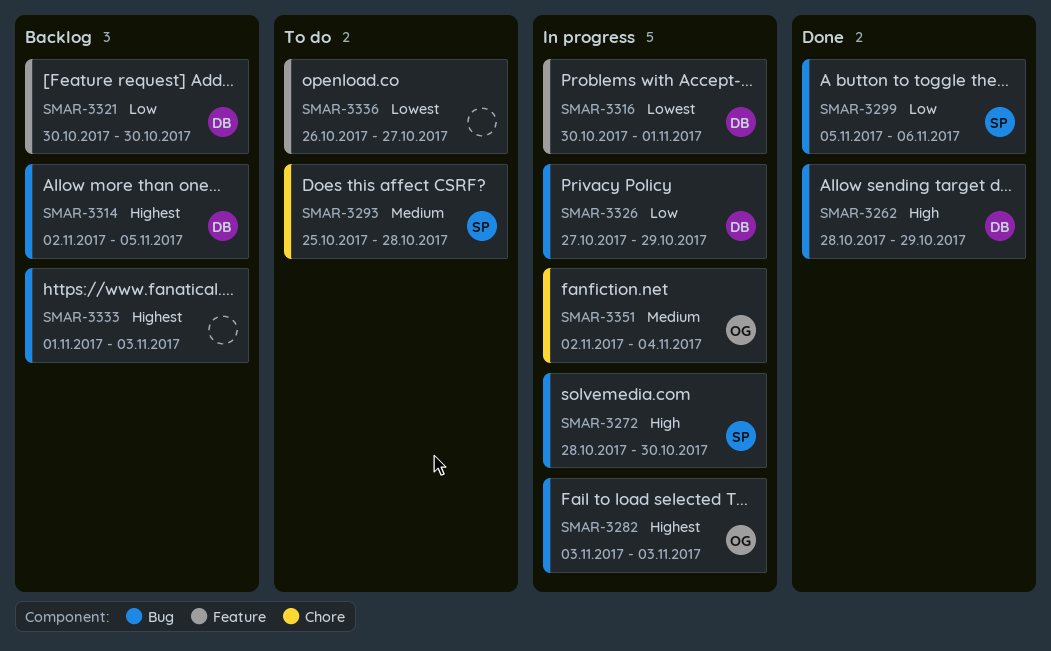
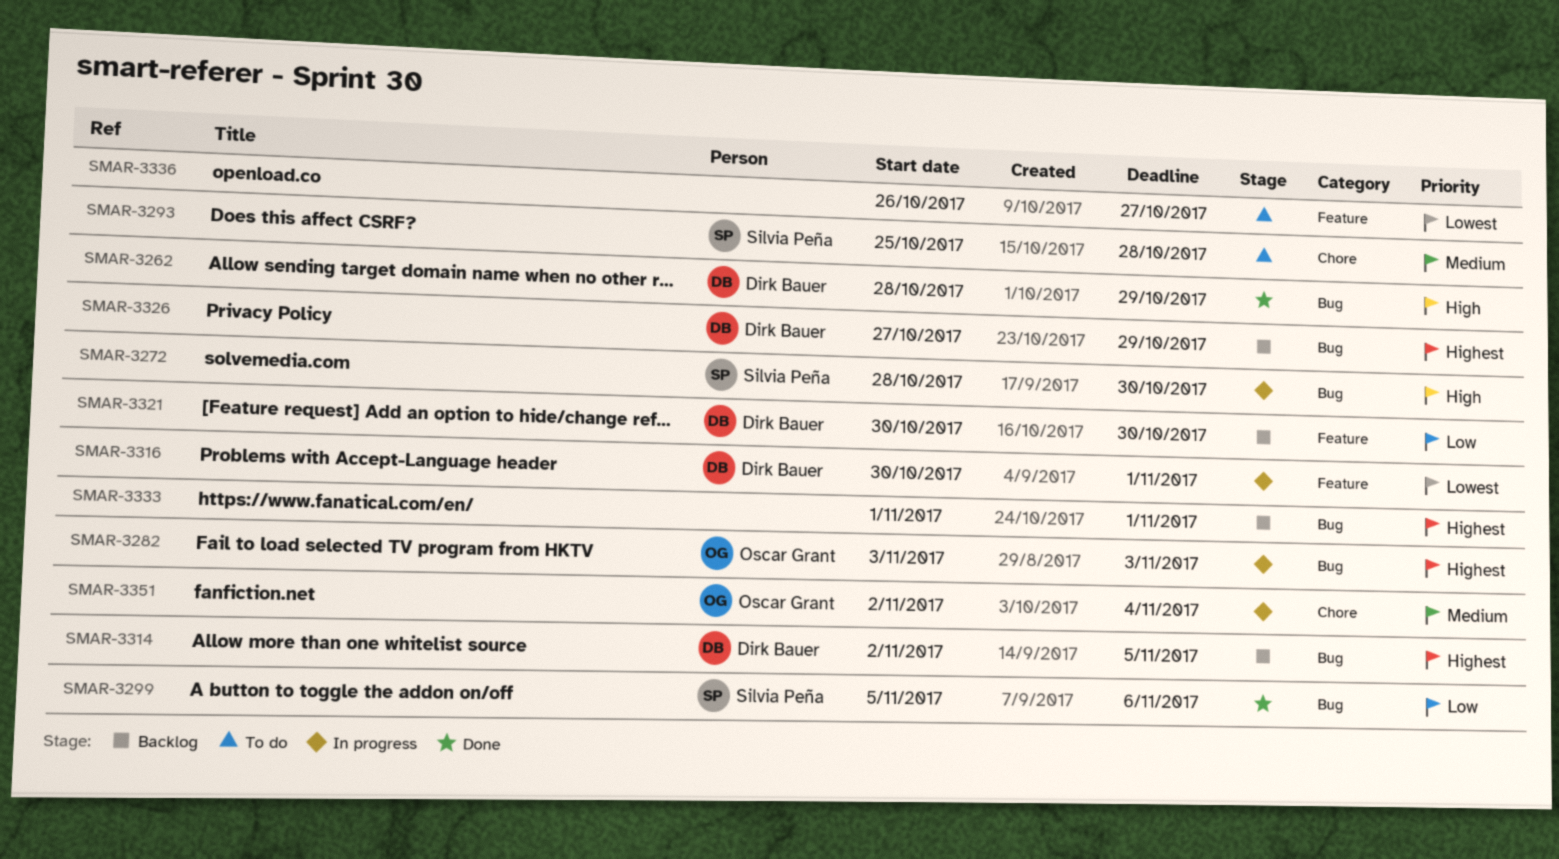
SMAR-3326, status: In progress -> Backlog
SMAR-3326, priority: Low -> Highest
SMAR-3333, due: Nov 3 -> Nov 1

